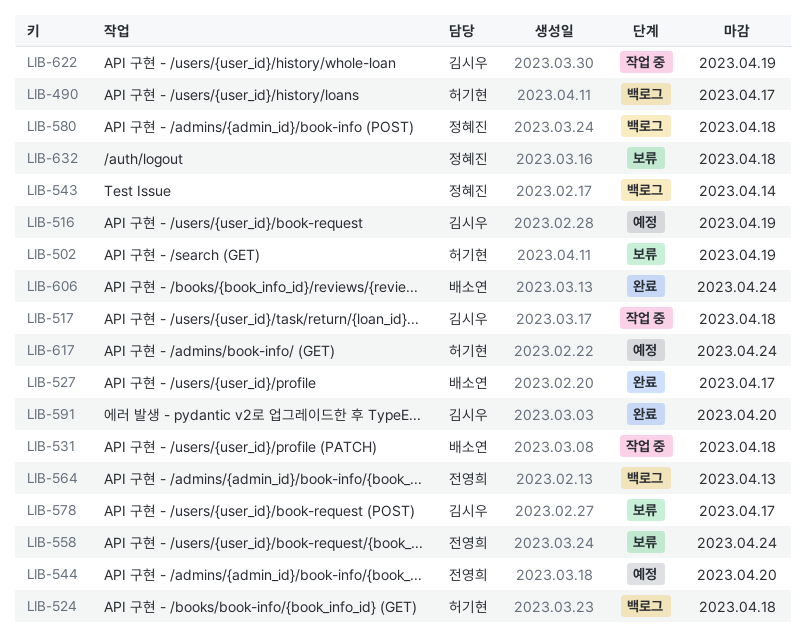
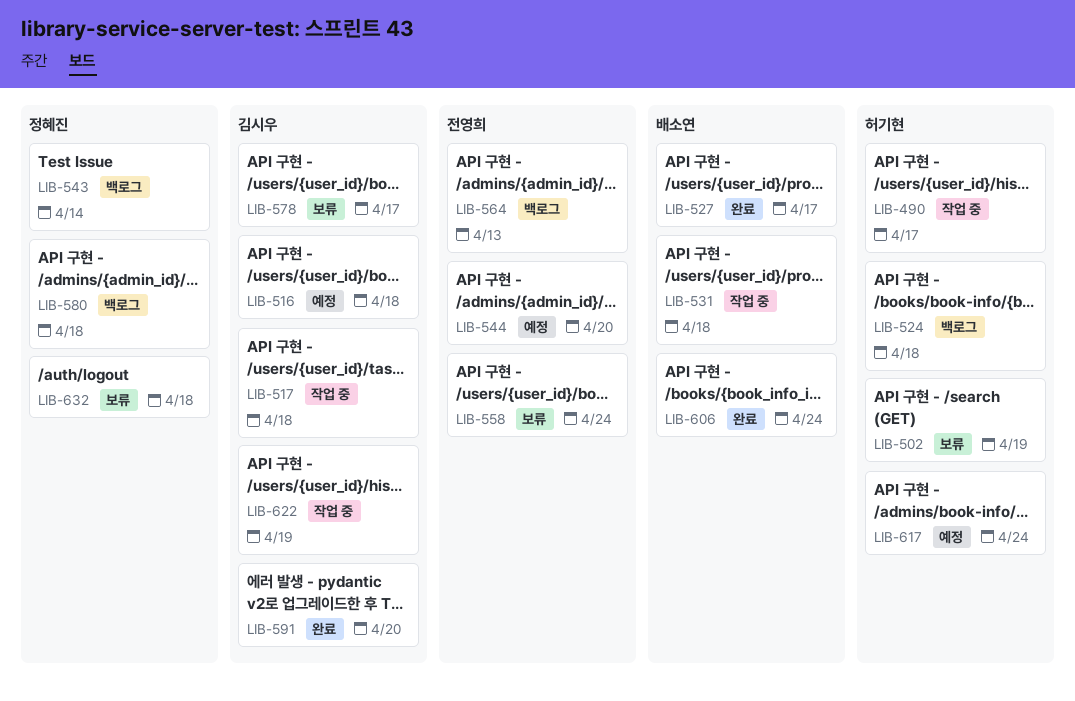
LIB-490, status: 백로그 -> 작업 중
LIB-516, due: Apr 19 -> Apr 18

